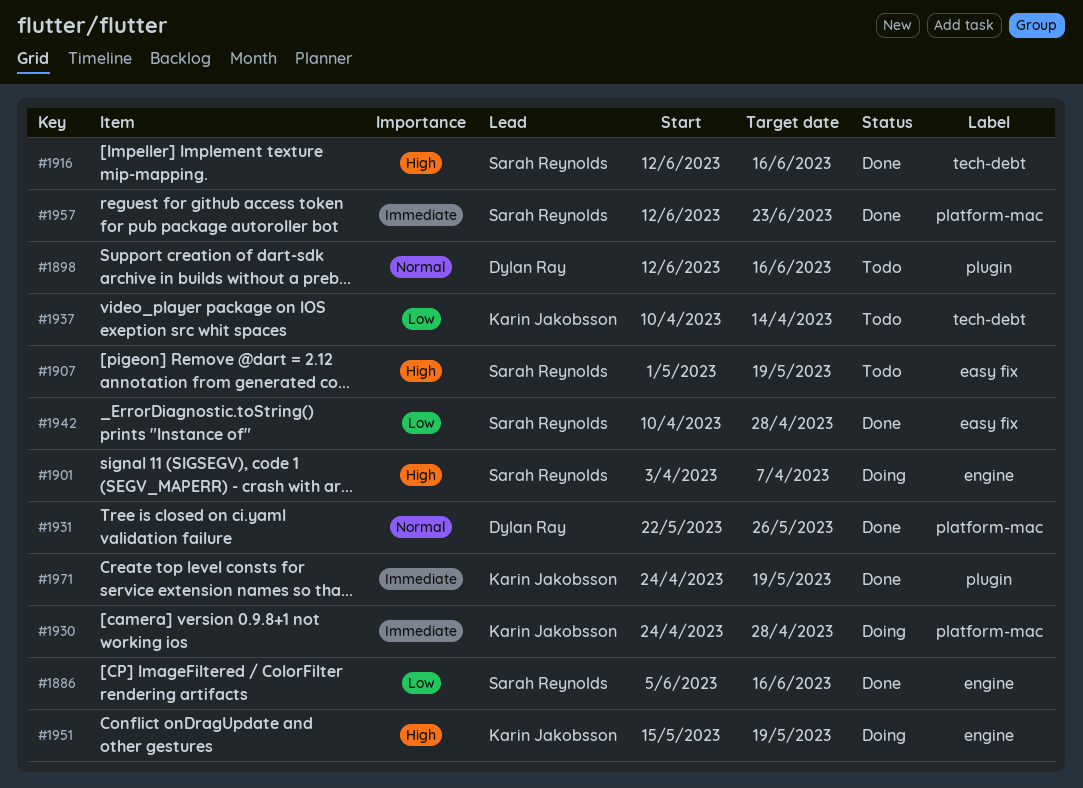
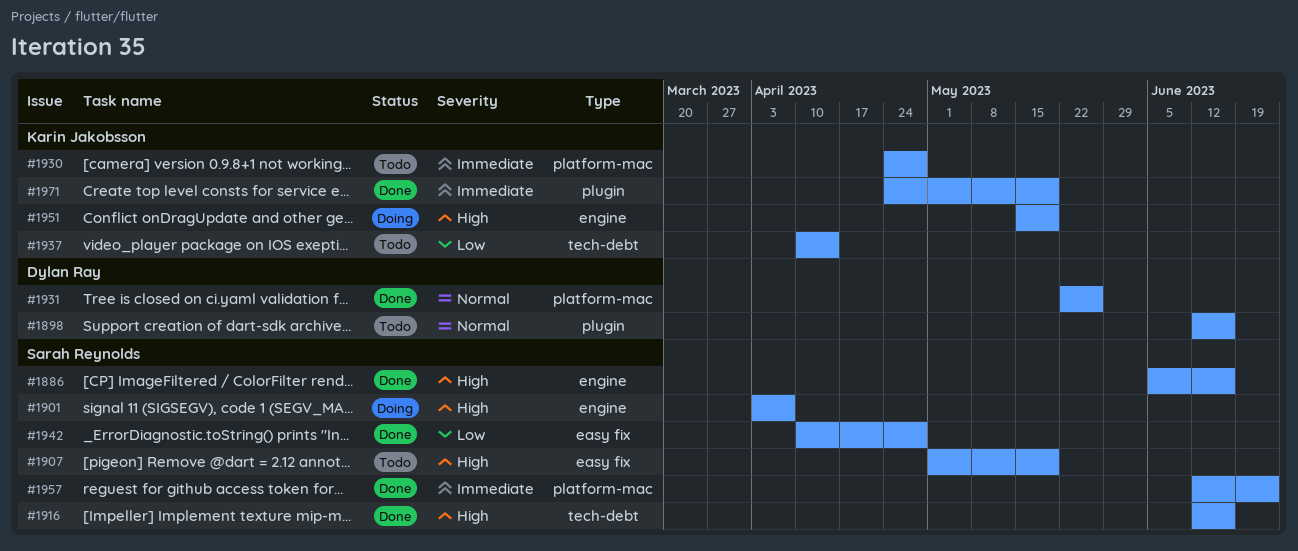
#1886, priority: Low -> High
#1930, status: Doing -> Todo

